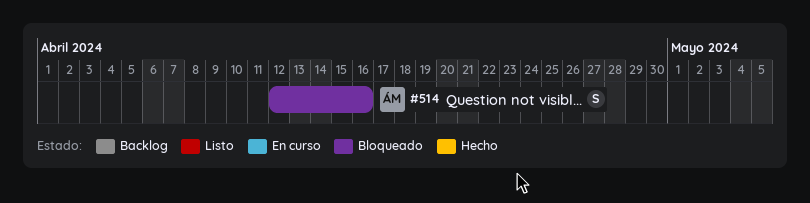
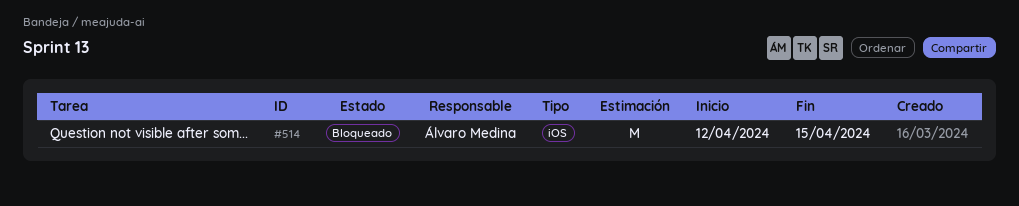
#514, estimate: S -> M
#514, due: Apr 16 -> Apr 15

